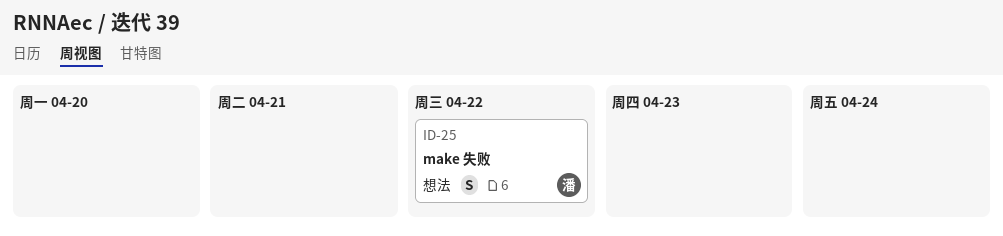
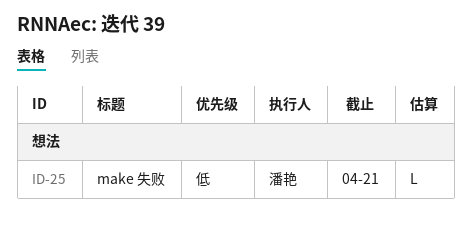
ID-25, estimate: S -> L
ID-25, due: Apr 22 -> Apr 21

